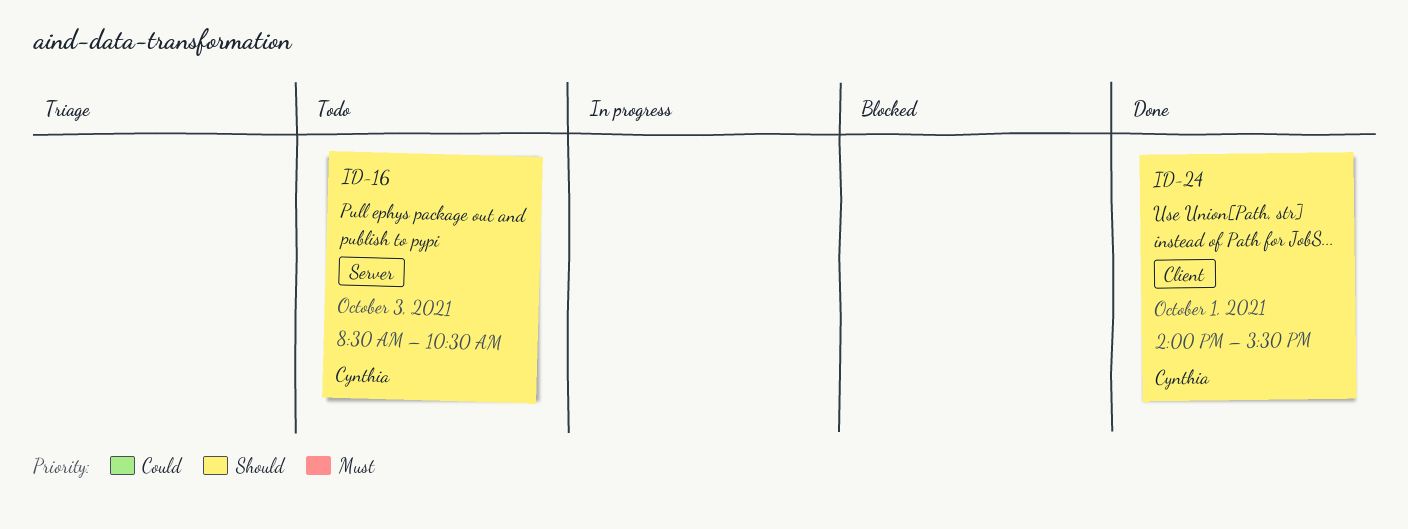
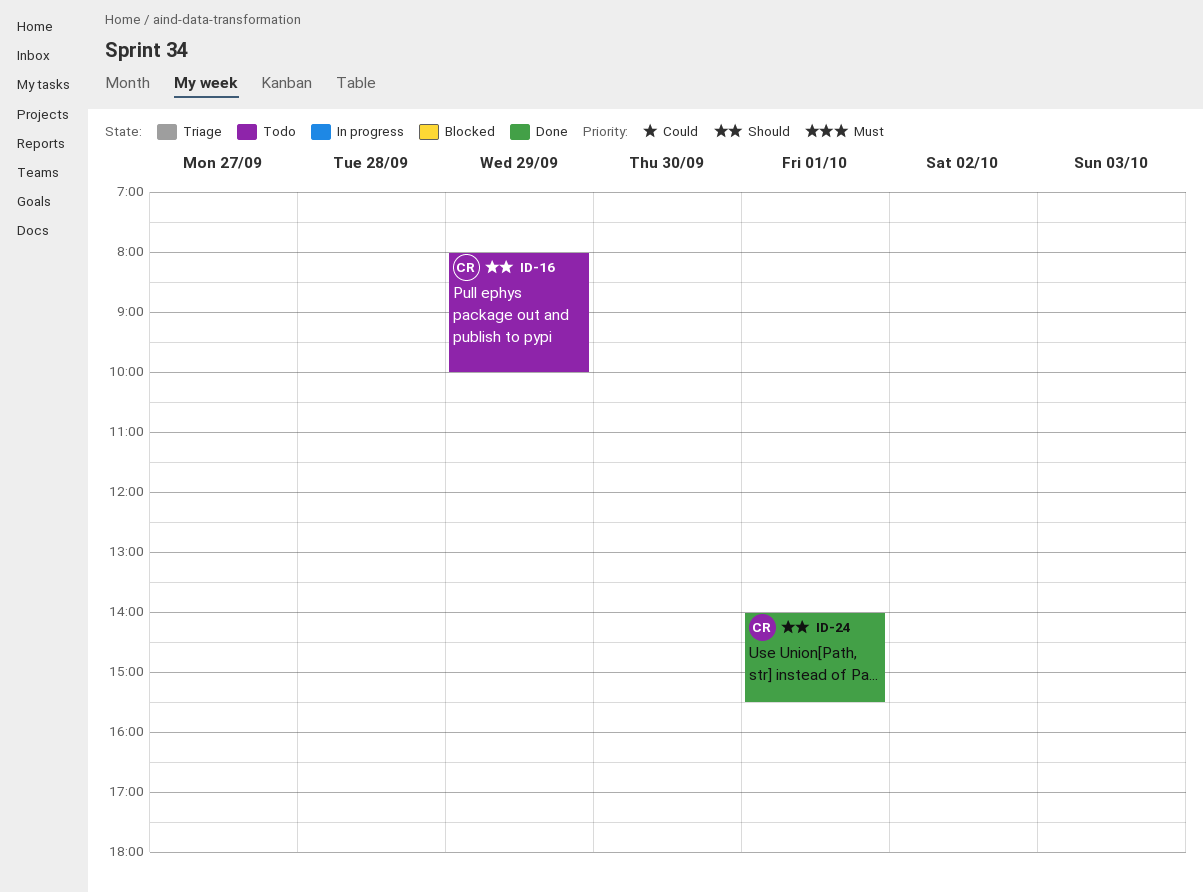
ID-16, day: Oct 3 -> Sep 29
ID-16, begins: 08:30 -> 08:00
ID-16, ends: 10:30 -> 10:00

